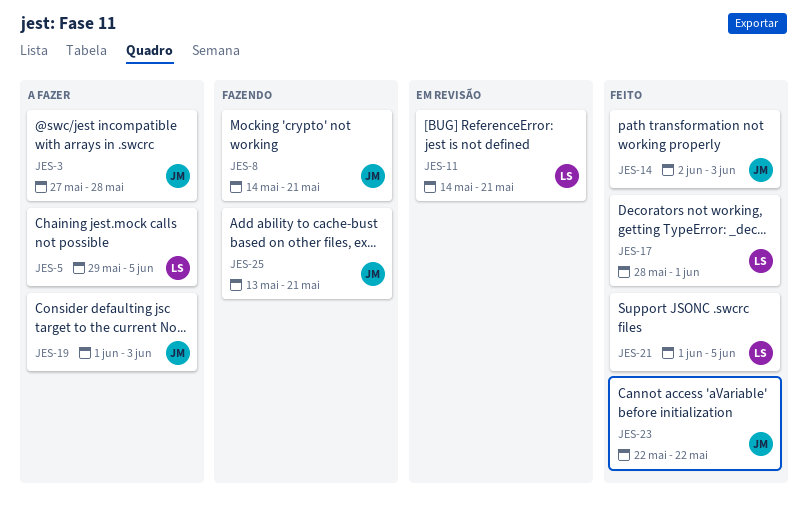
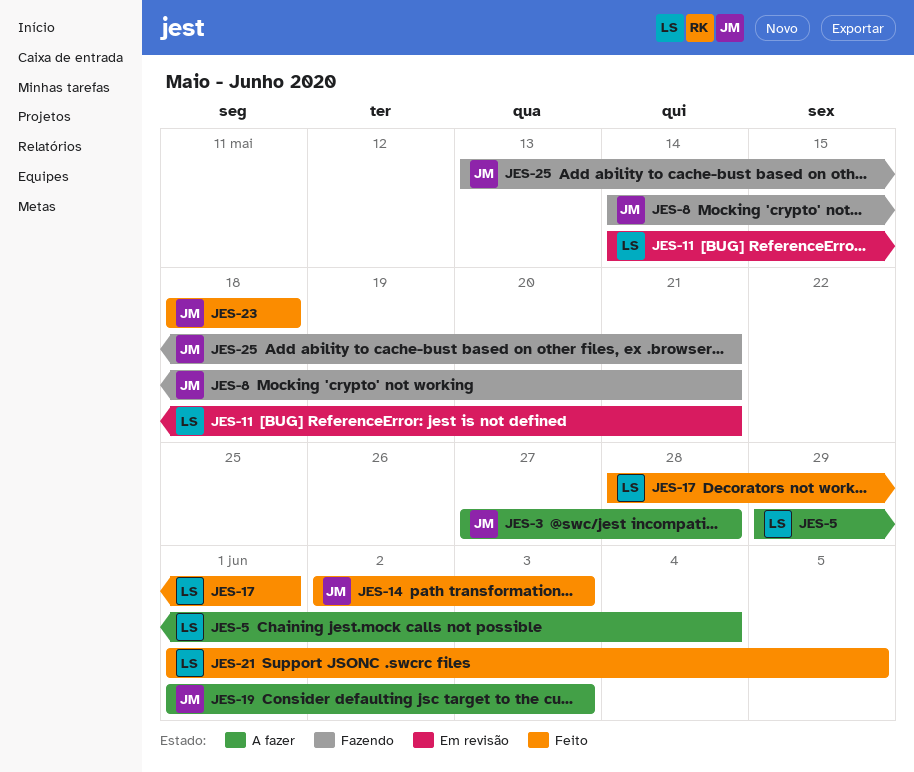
JES-5, due: Jun 5 -> Jun 4
JES-23, start: May 22 -> May 18
JES-23, due: May 22 -> May 18

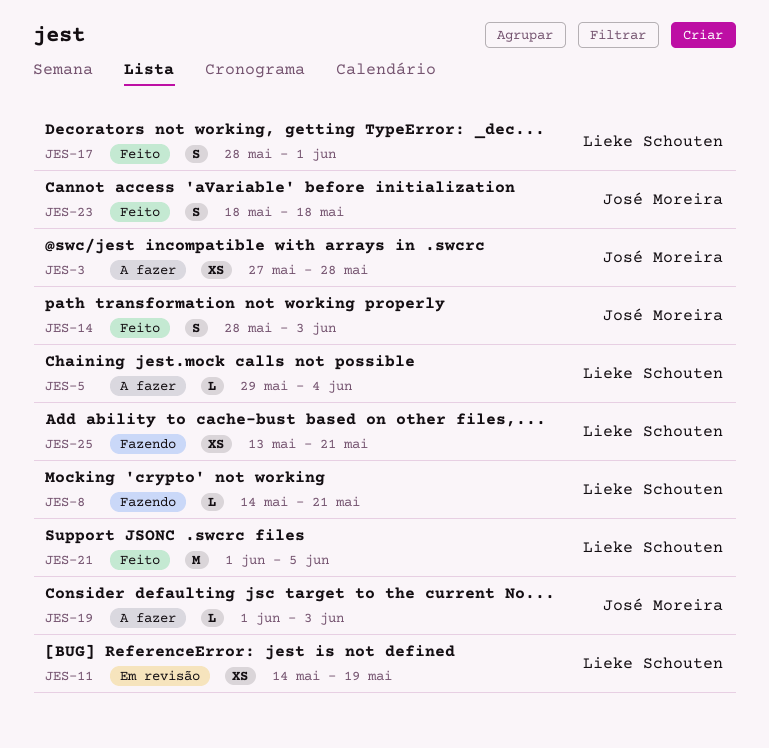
JES-8, owner: José Moreira -> Lieke Schouten
JES-11, due: May 21 -> May 19
JES-14, start: Jun 2 -> May 28
JES-25, owner: José Moreira -> Lieke Schouten

